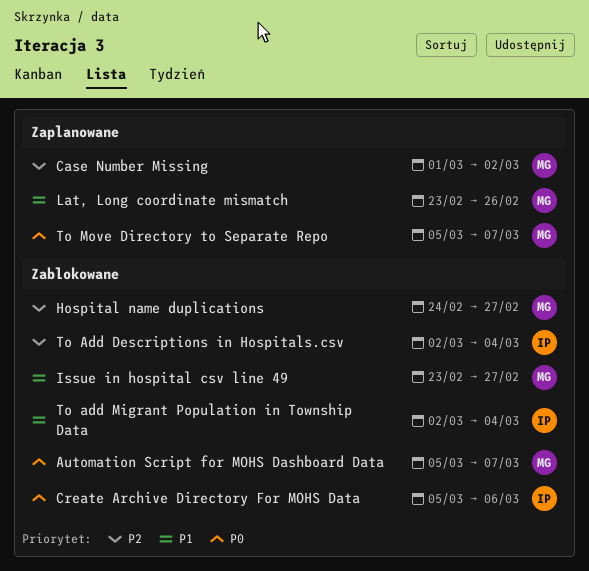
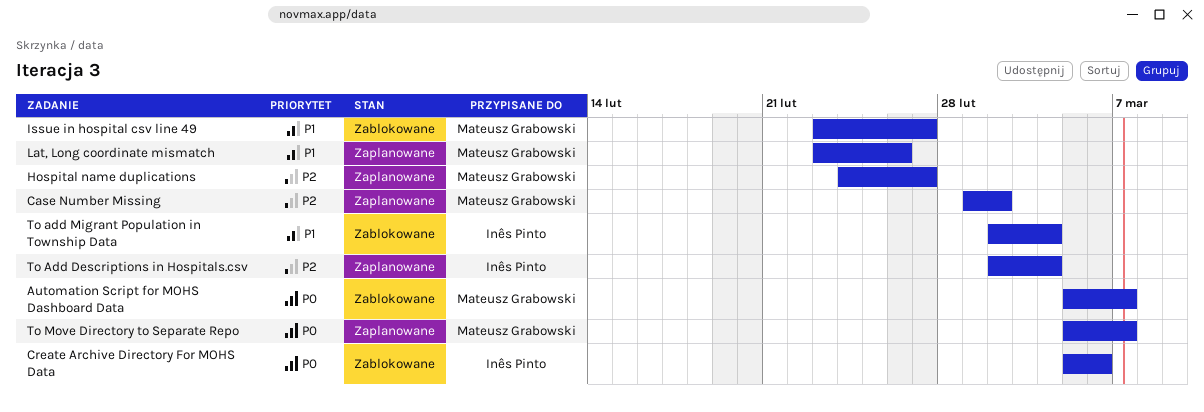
Hospital name duplications, status: Zablokowane -> Zaplanowane
To Add Descriptions in Hospitals.csv, status: Zablokowane -> Zaplanowane

